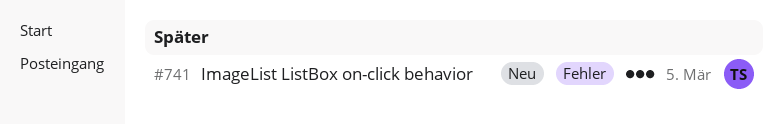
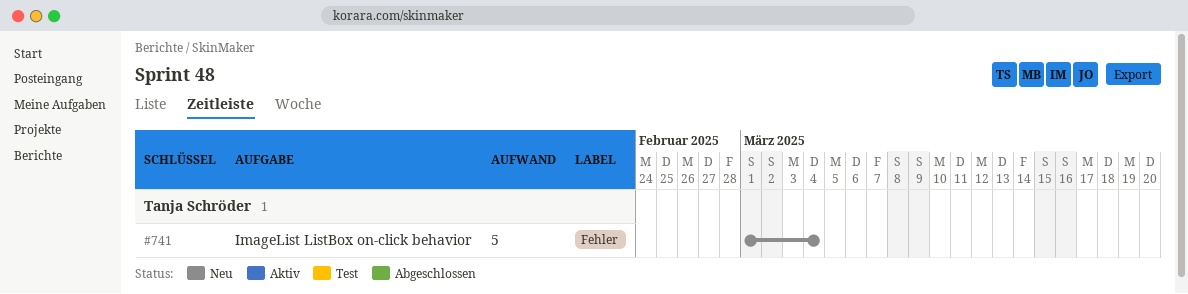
#741, estimate: 3 -> 5
#741, due: Mar 5 -> Mar 4

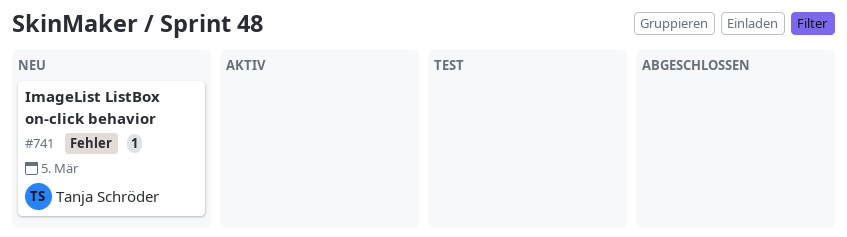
#741, estimate: 5 -> 1
#741, due: Mar 4 -> Mar 5

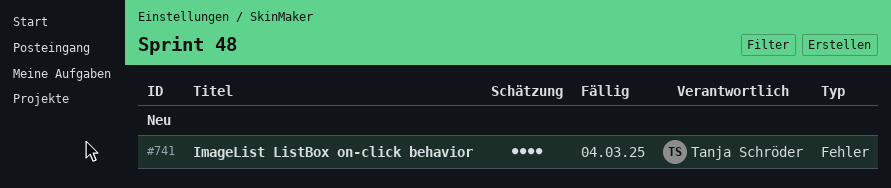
#741, estimate: 1 -> 4
#741, due: Mar 5 -> Mar 4

